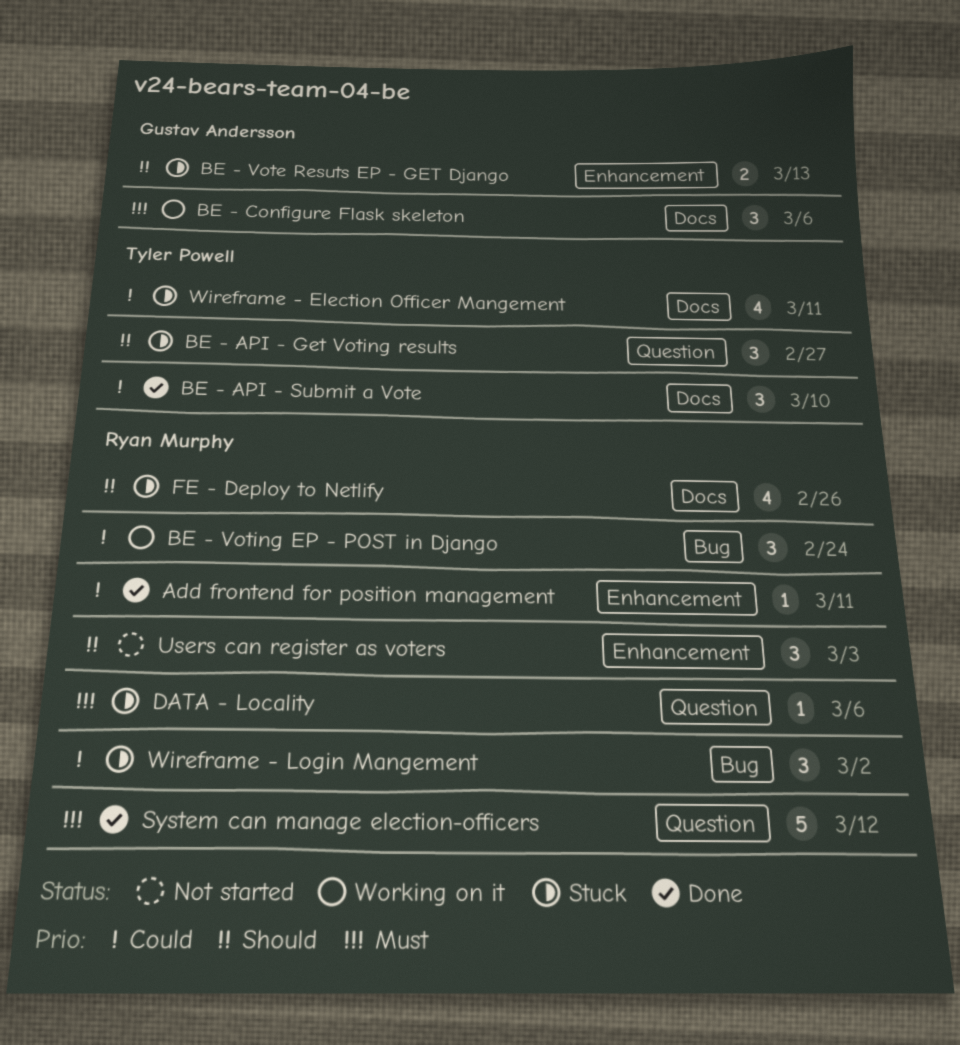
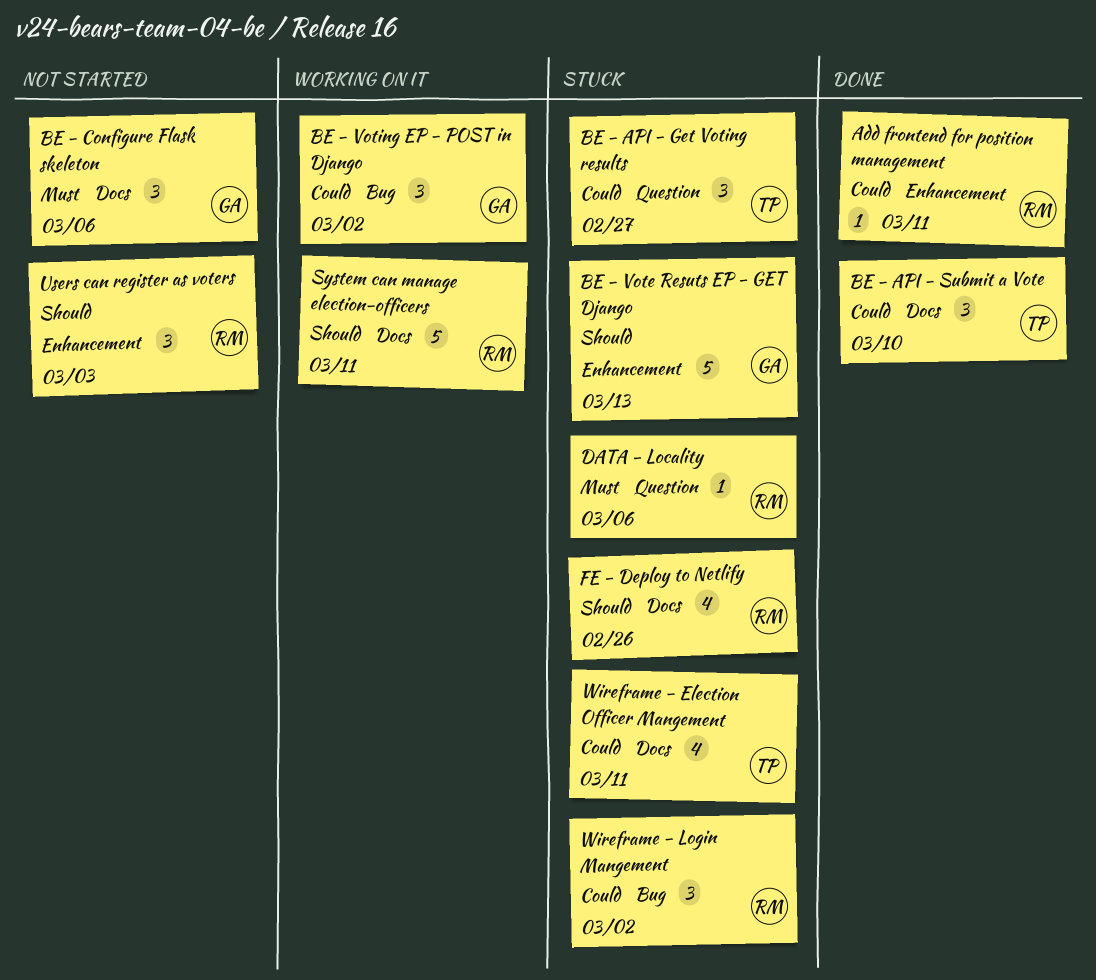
BE - API - Get Voting results, priority: Should -> Could
BE - Configure Flask skeleton, status: Working on it -> Not started
BE - Vote Resuts EP - GET Django, estimate: 2 -> 5
BE - Voting EP - POST in Django, owner: Ryan Murphy -> Gustav Andersson
BE - Voting EP - POST in Django, due: Feb 24 -> Mar 2
System can manage election-officers, status: Done -> Working on it
System can manage election-officers, priority: Must -> Should
System can manage election-officers, label: Question -> Docs
System can manage election-officers, due: Mar 12 -> Mar 11

